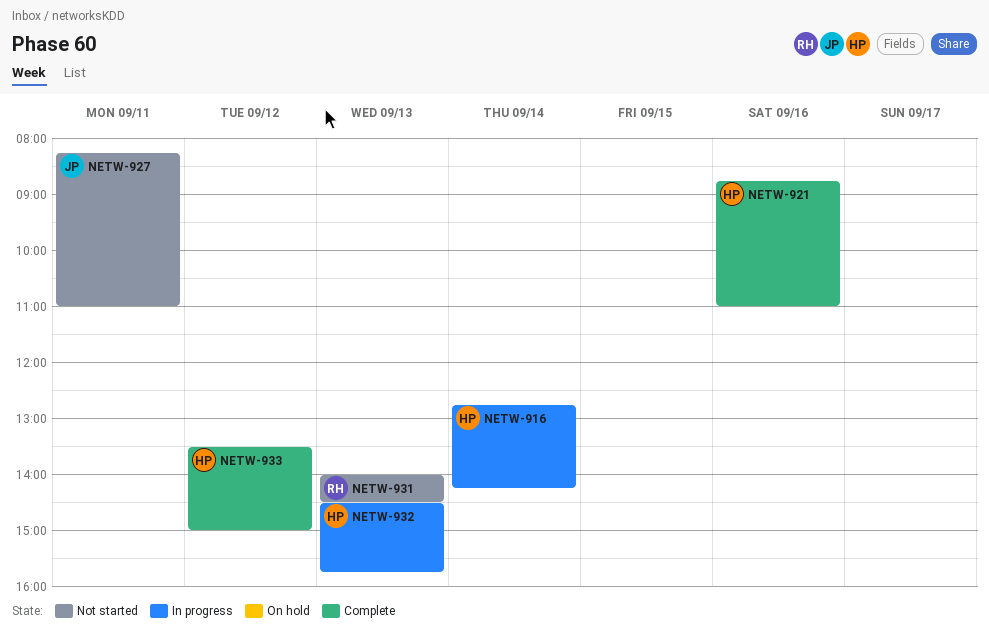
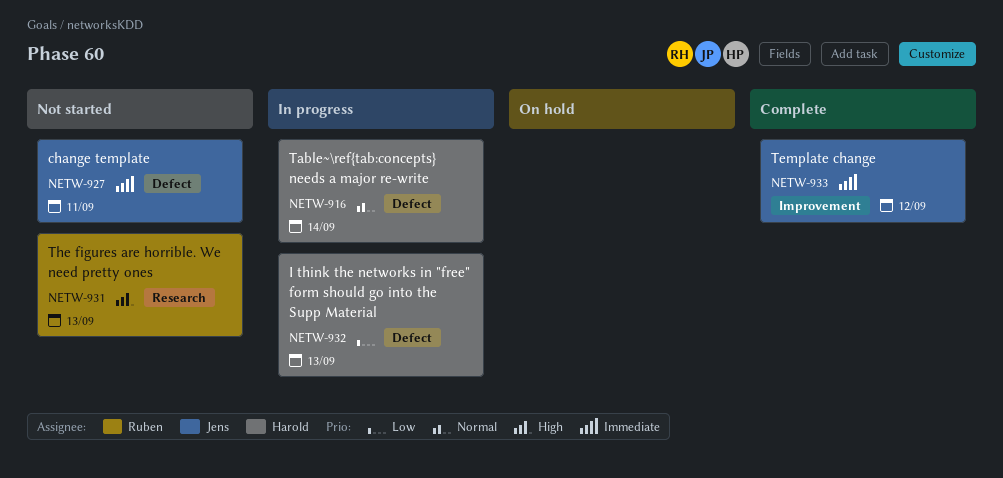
NETW-921: present -> none
NETW-933, owner: Harold -> Jens

